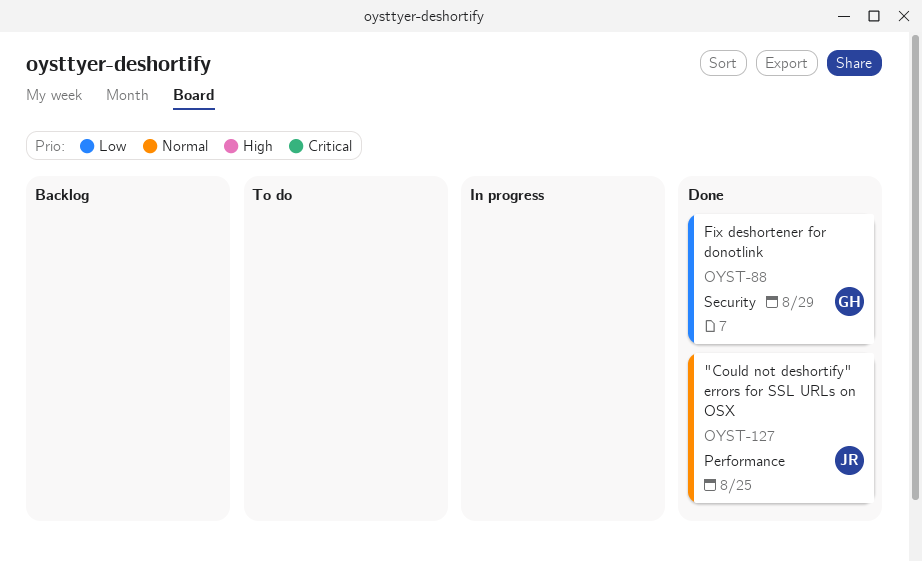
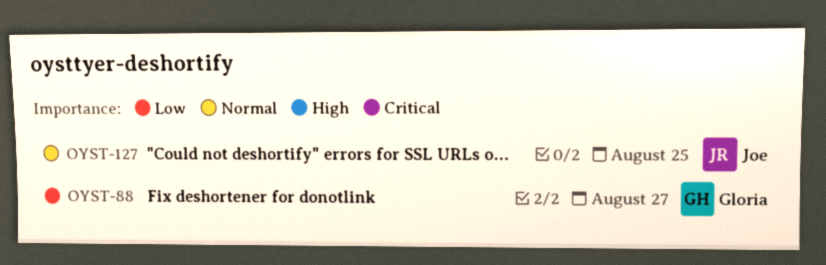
OYST-88, due: Aug 29 -> Aug 27

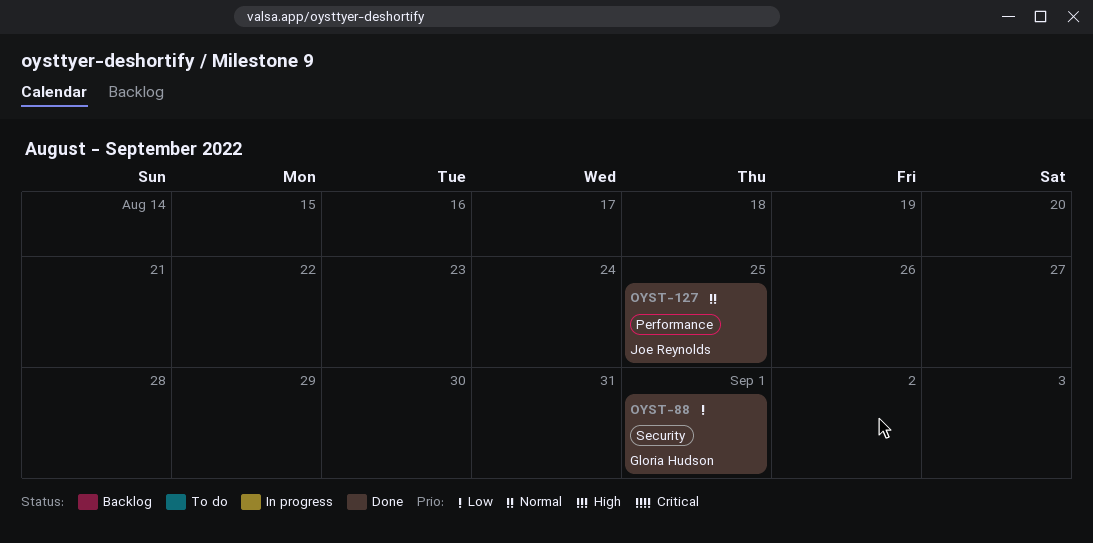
OYST-88, due: Aug 27 -> Sep 1

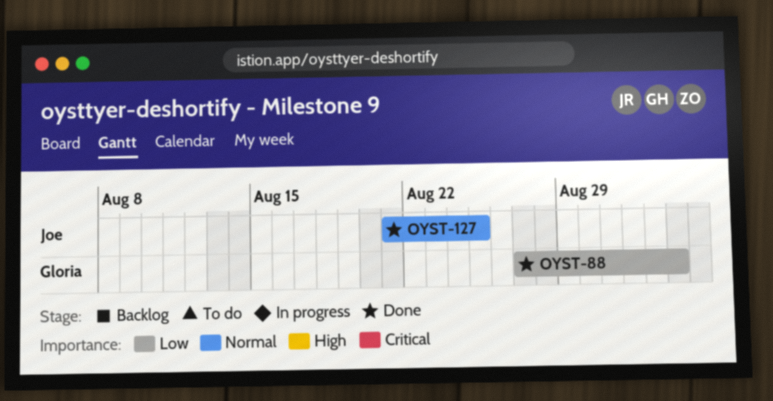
OYST-88, due: Sep 1 -> Sep 3

